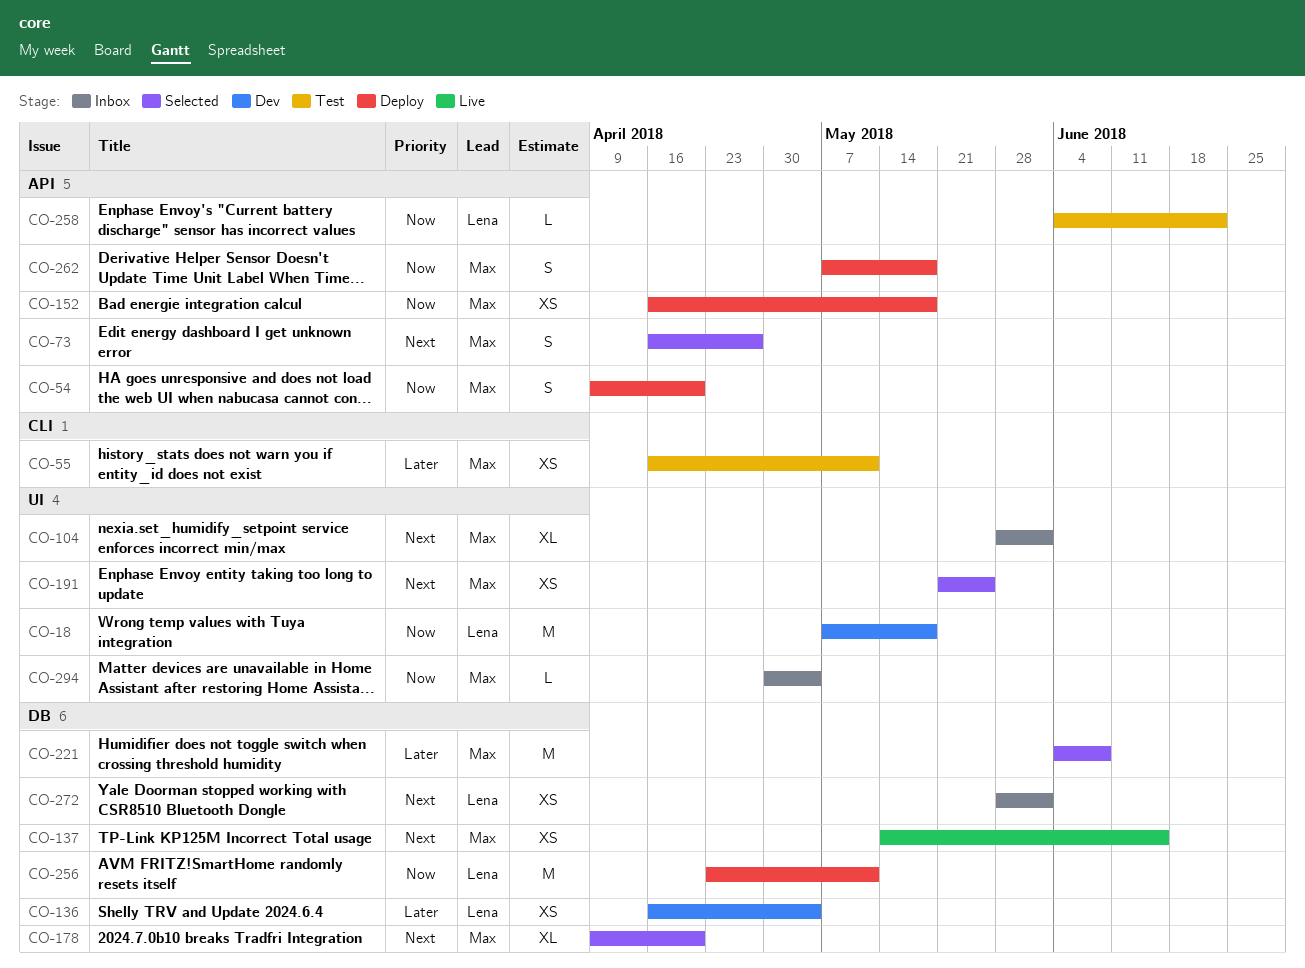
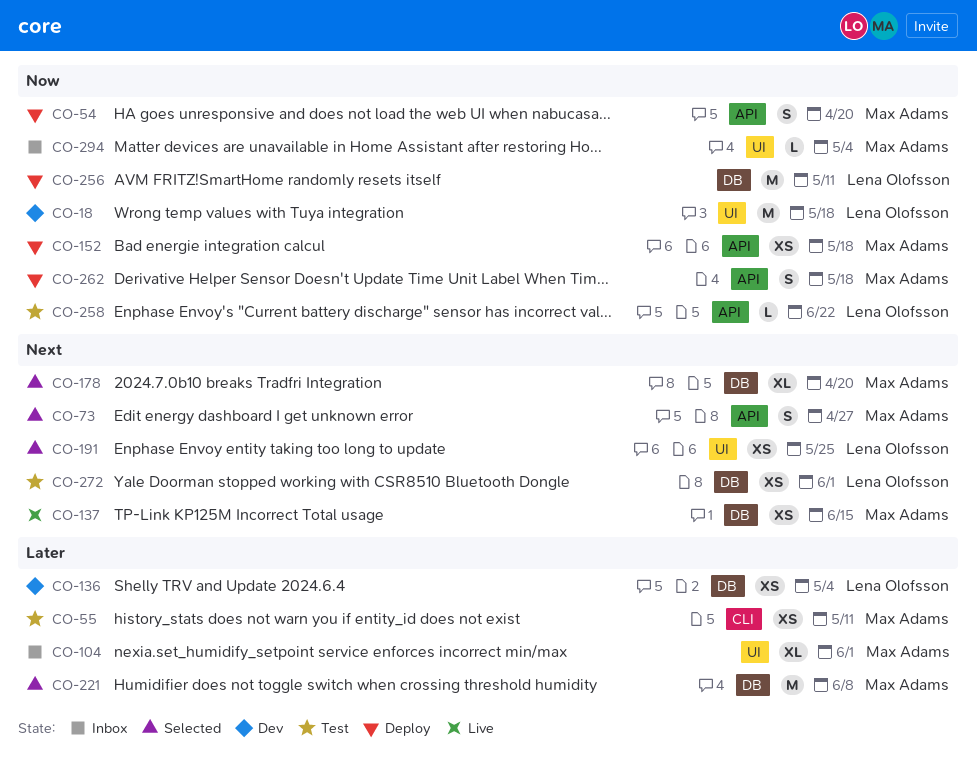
CO-104, priority: Next -> Later
CO-191, owner: Max Adams -> Lena Olofsson
CO-272, status: Inbox -> Test

